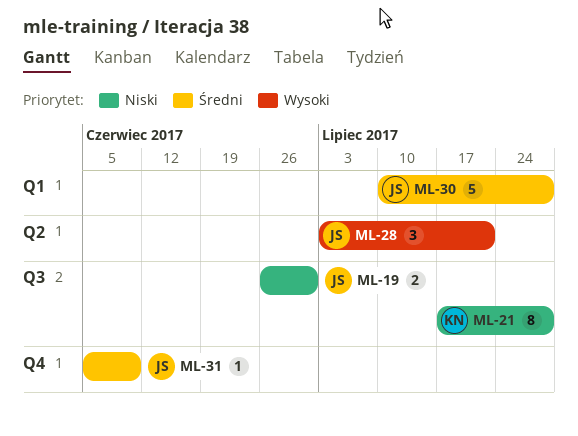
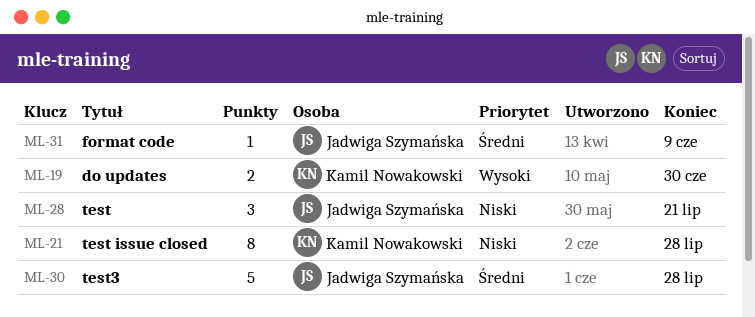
ML-19, owner: Jadwiga Szymańska -> Kamil Nowakowski
ML-19, priority: Niski -> Wysoki
ML-28, priority: Wysoki -> Niski

